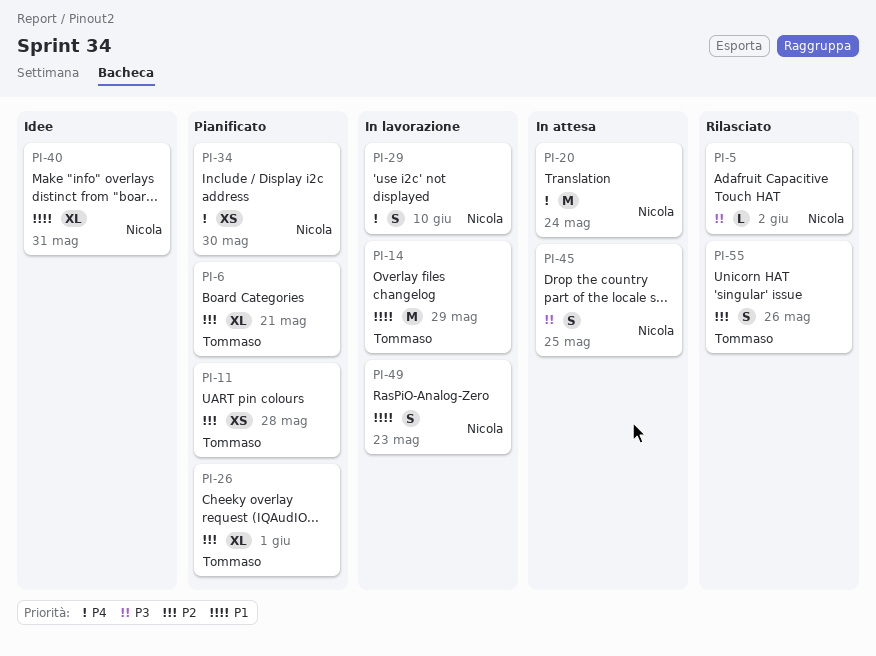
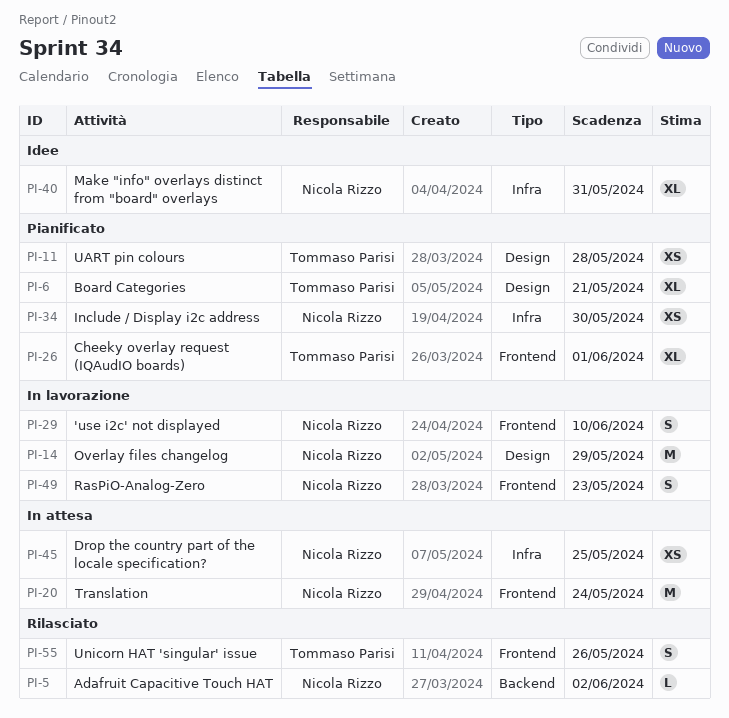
PI-14, owner: Tommaso Parisi -> Nicola Rizzo
PI-45, estimate: S -> XS

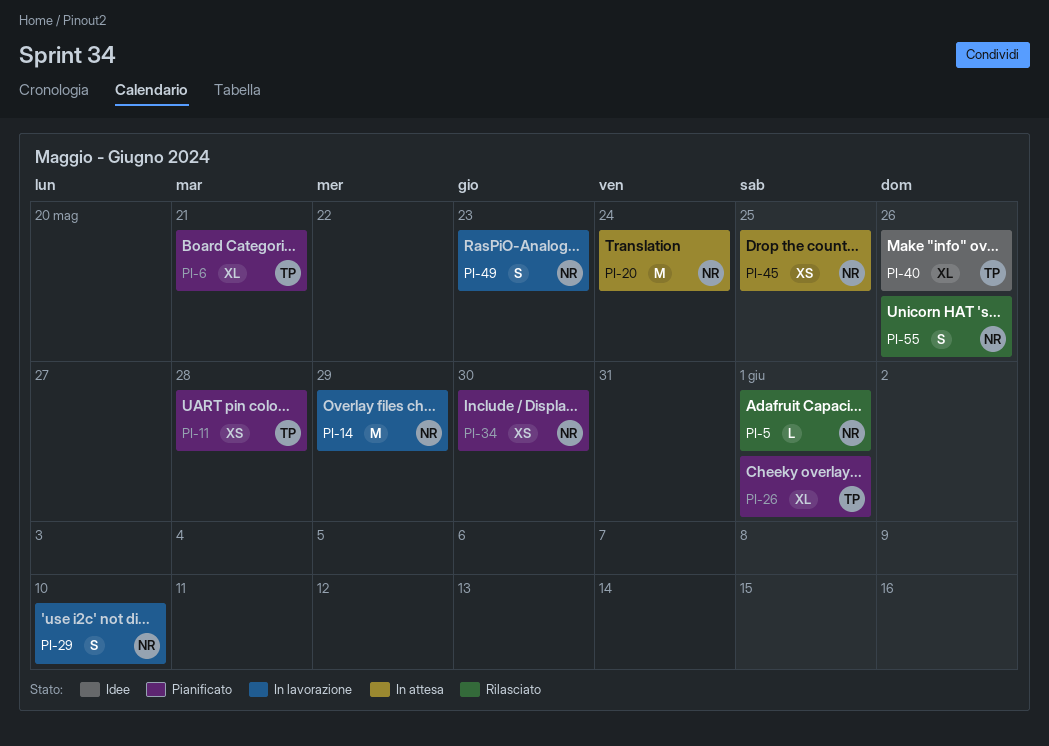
PI-5, due: Jun 2 -> Jun 1
PI-40, owner: Nicola Rizzo -> Tommaso Parisi
PI-40, due: May 31 -> May 26
PI-55, owner: Tommaso Parisi -> Nicola Rizzo

